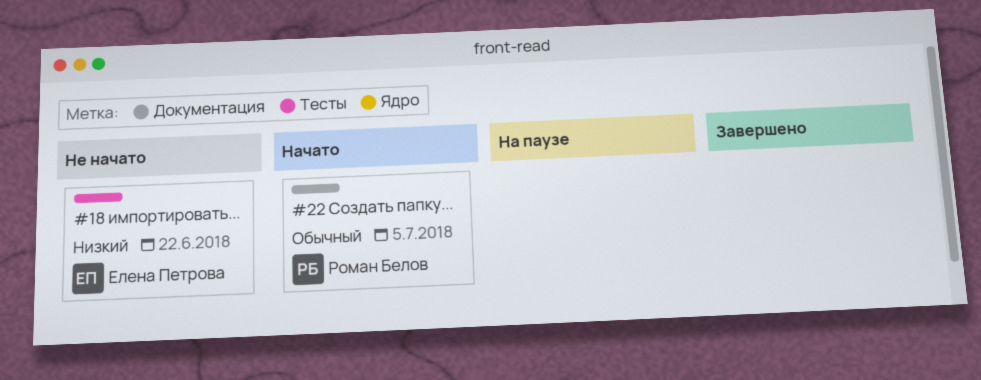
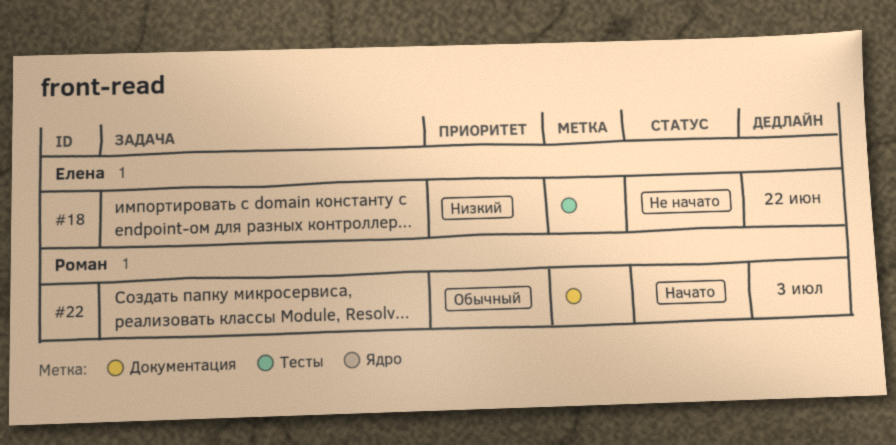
#22, due: Jul 5 -> Jul 3

